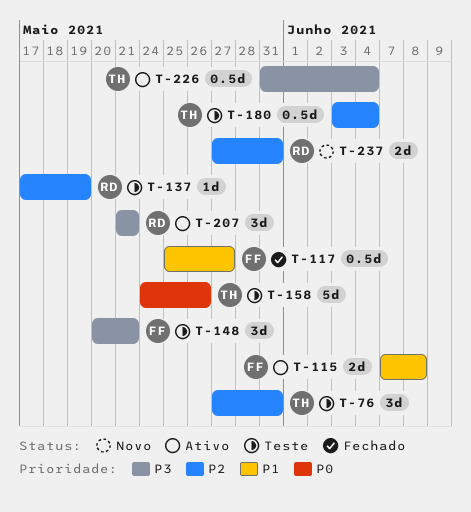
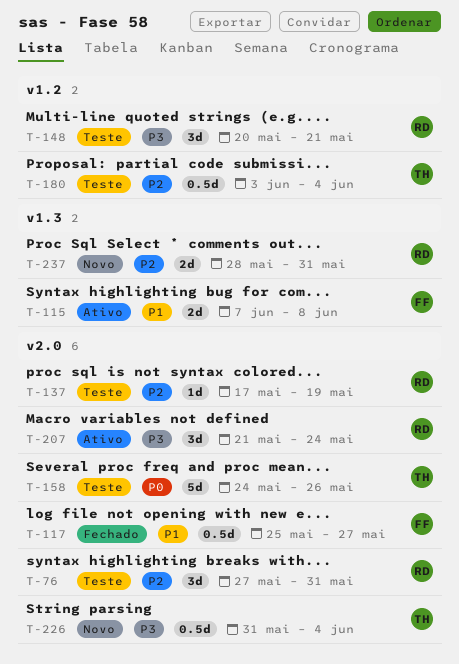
T-76, owner: TH -> RD
T-148, owner: FF -> RD
T-207, due: May 21 -> May 24
T-226, status: Ativo -> Novo
T-237, start: May 27 -> May 28

